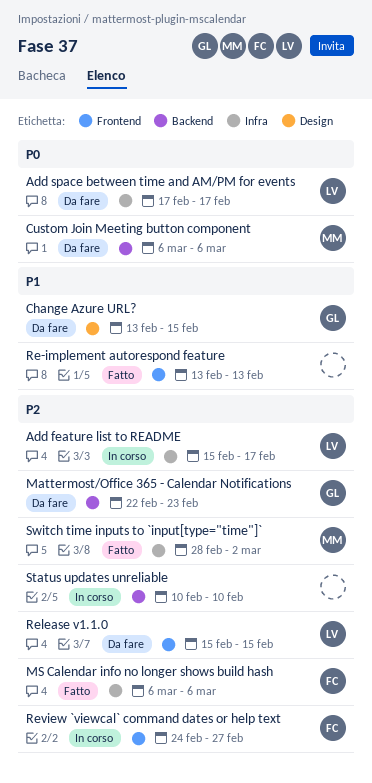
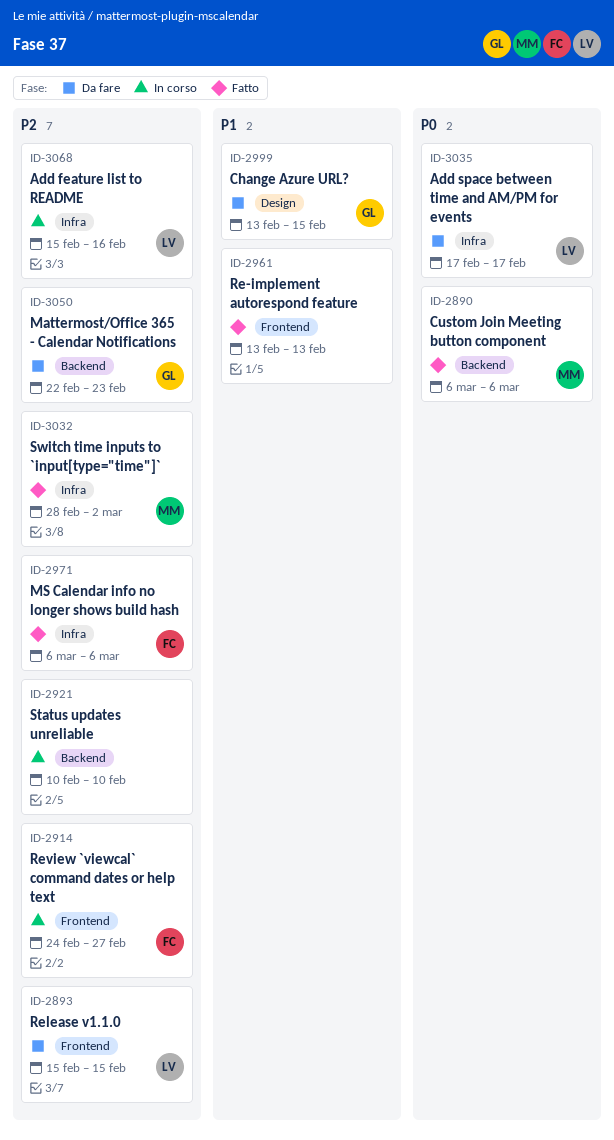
Add feature list to README, due: Feb 17 -> Feb 16
Custom Join Meeting button component, status: Da fare -> Fatto

